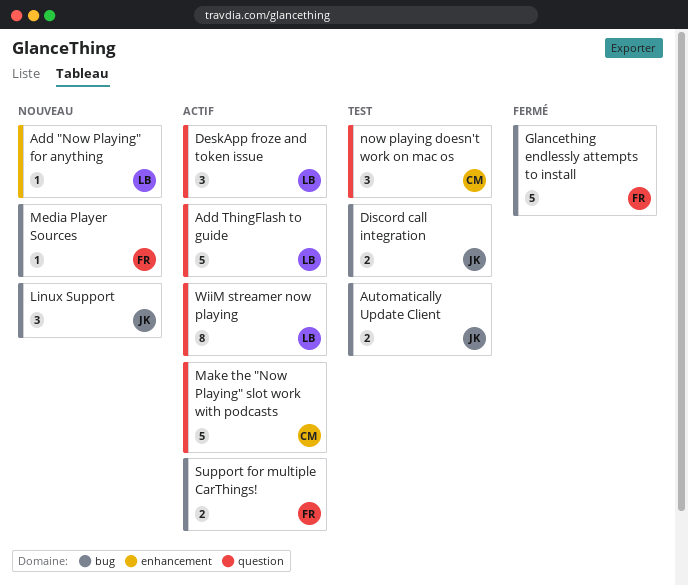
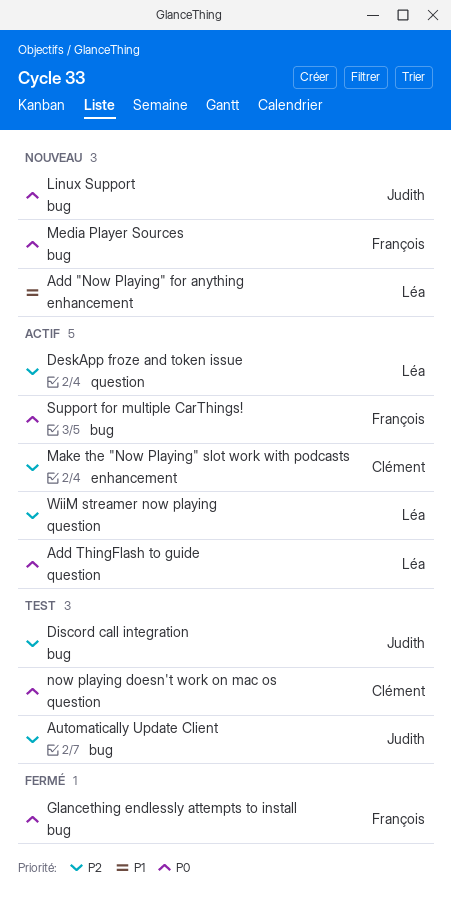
Make the "Now Playing" slot work with podcasts, label: question -> enhancement

